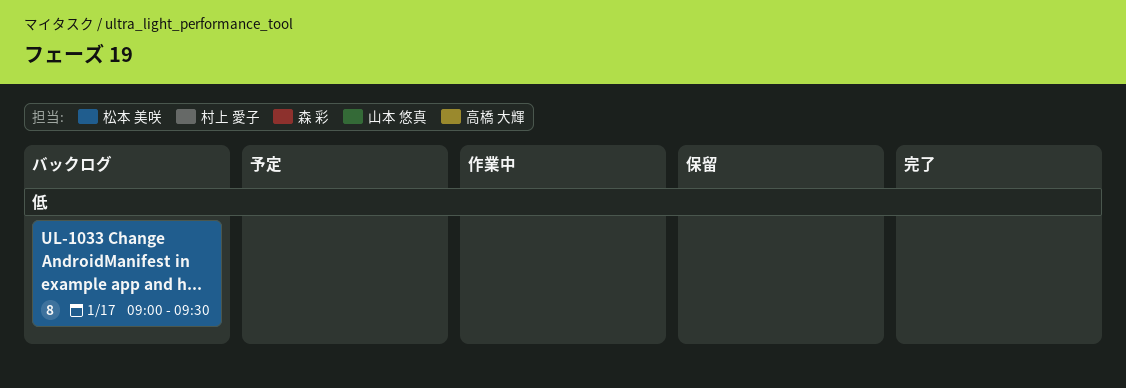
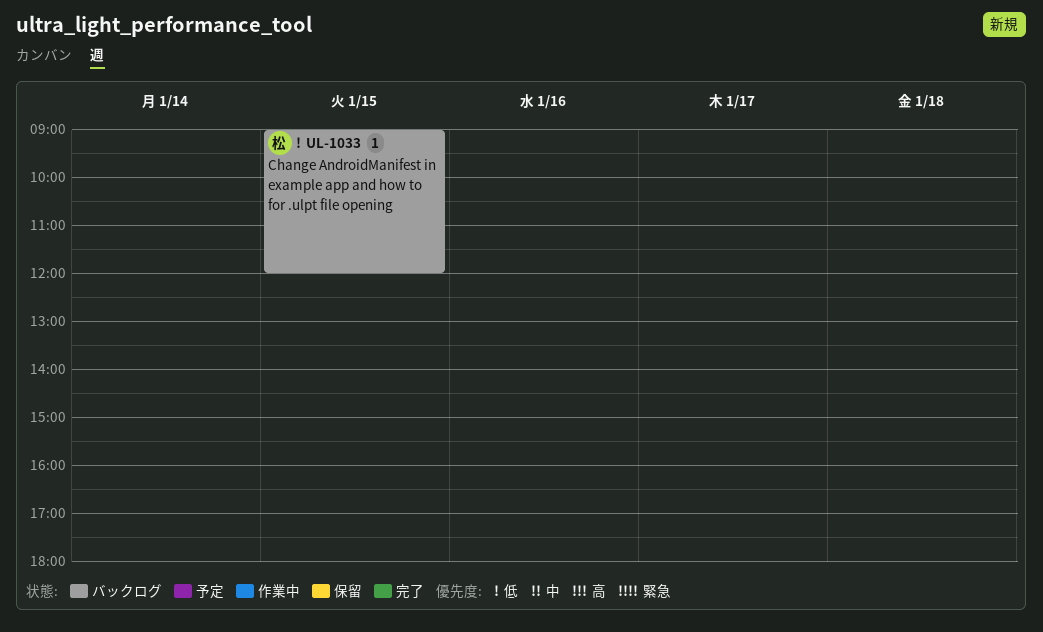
UL-1033, estimate: 8 -> 1
UL-1033, day: Jan 17 -> Jan 15
UL-1033, ends: 09:30 -> 12:00

